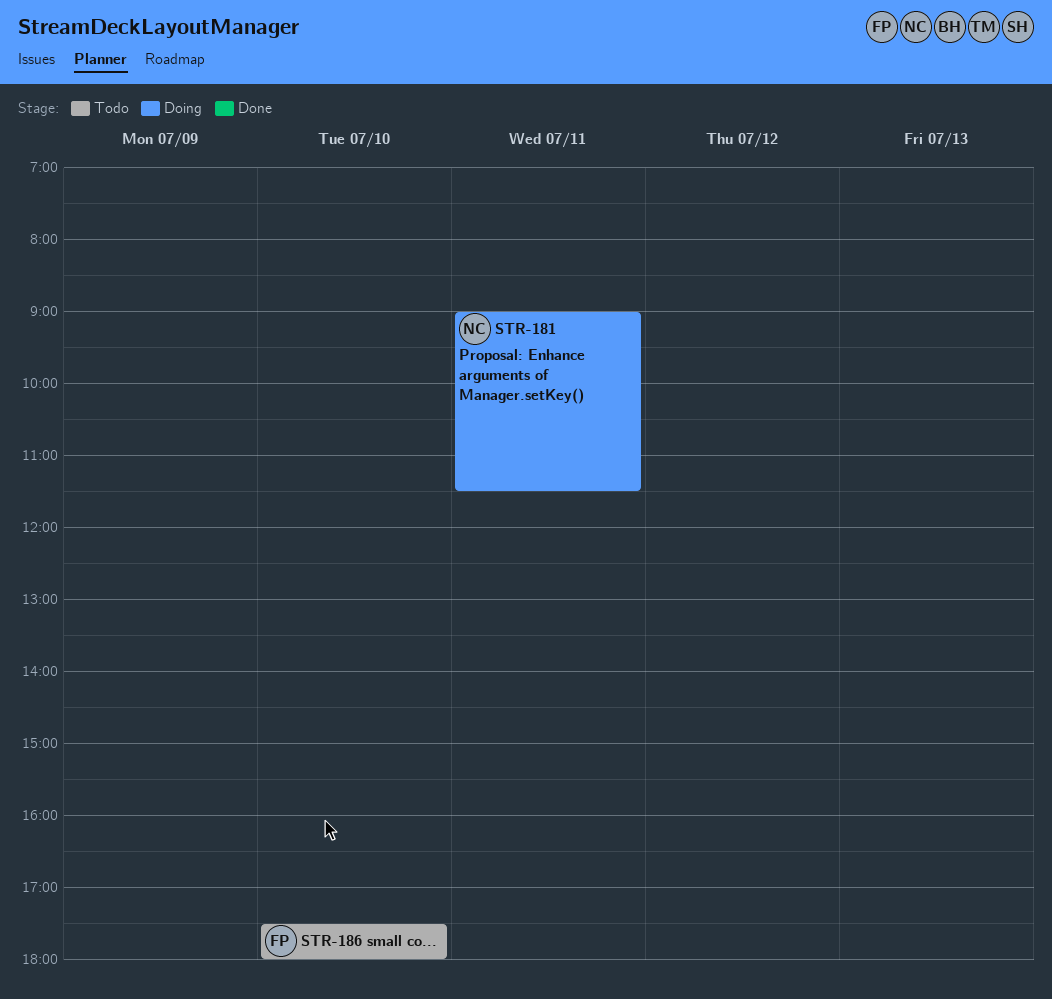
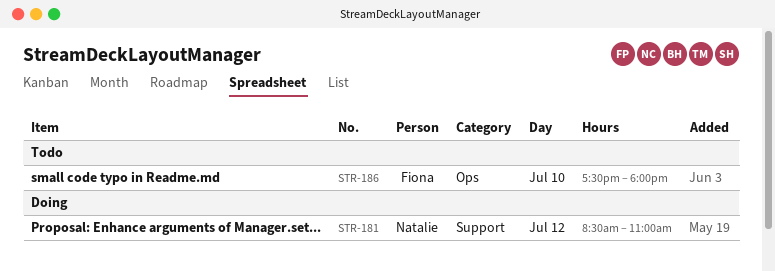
STR-181, day: Jul 11 -> Jul 12
STR-181, begins: 09:00 -> 08:30
STR-181, ends: 11:30 -> 11:00

